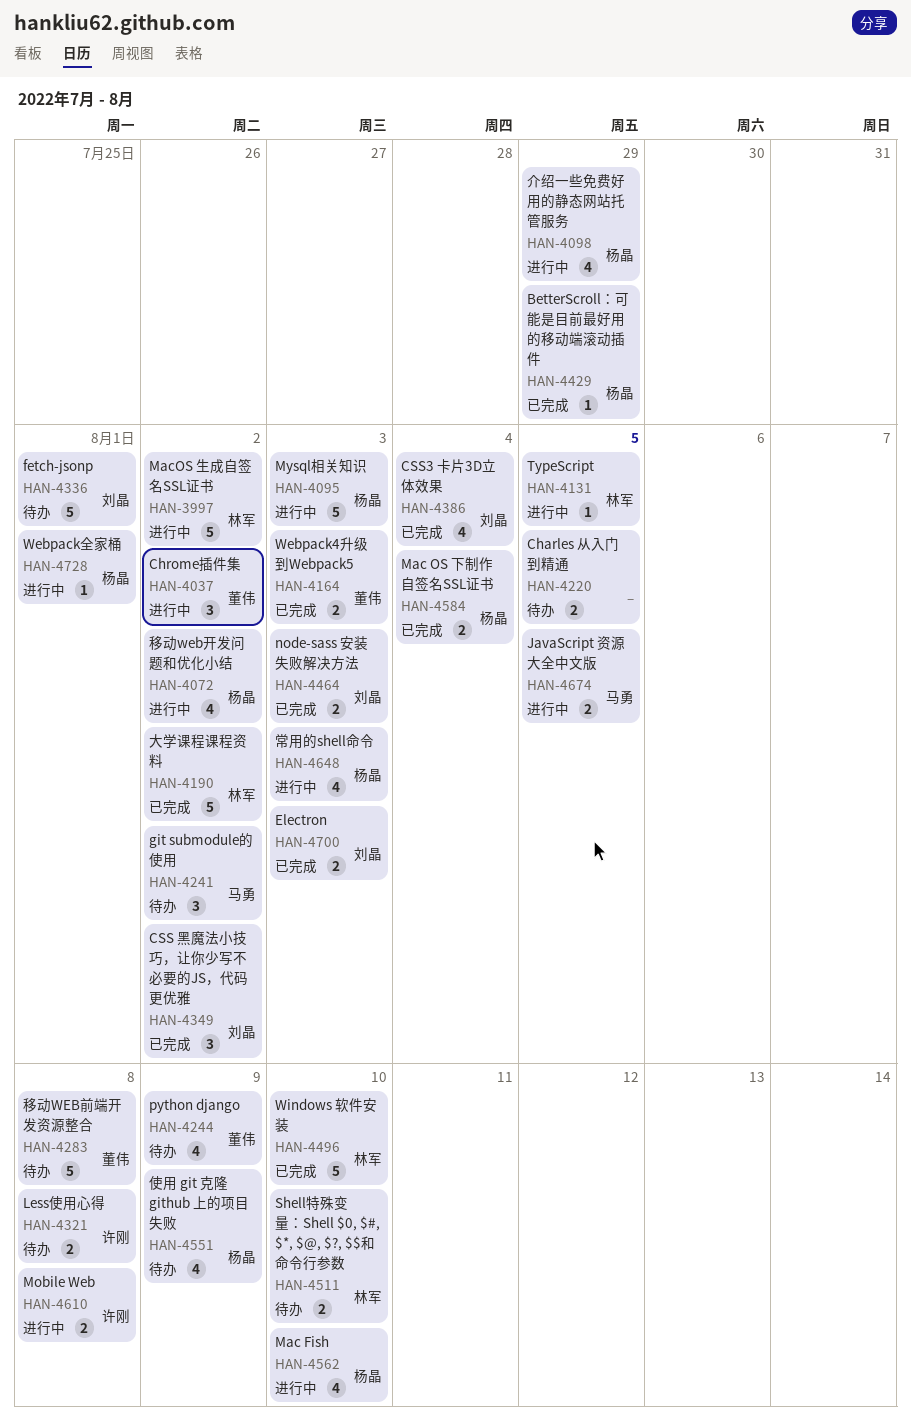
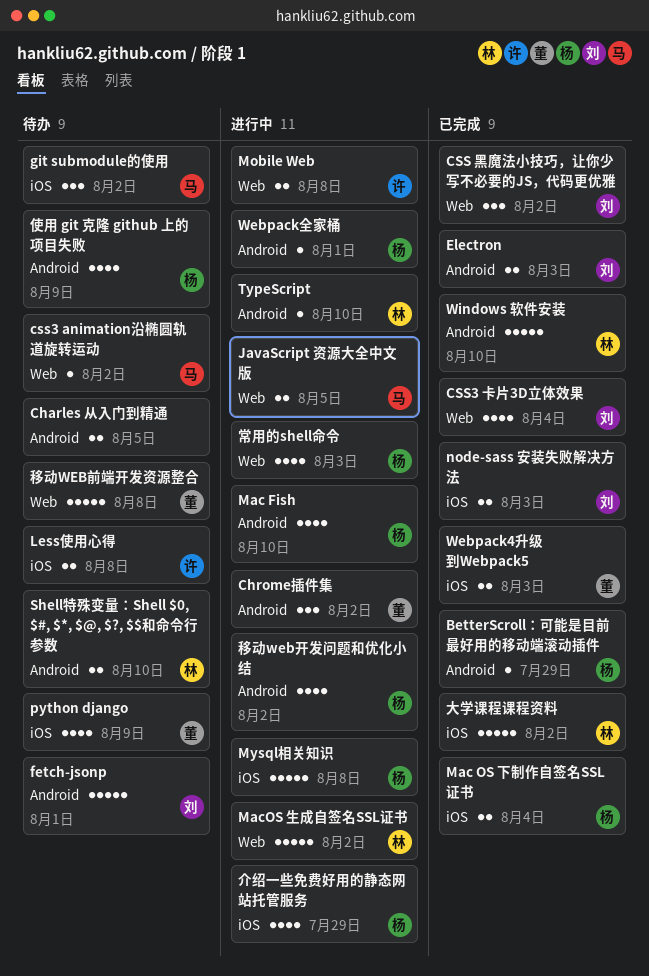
css3 animation沿椭圆轨道旋转运动: none -> present
Mysql相关知识, due: Aug 3 -> Aug 8
TypeScript, due: Aug 5 -> Aug 10

